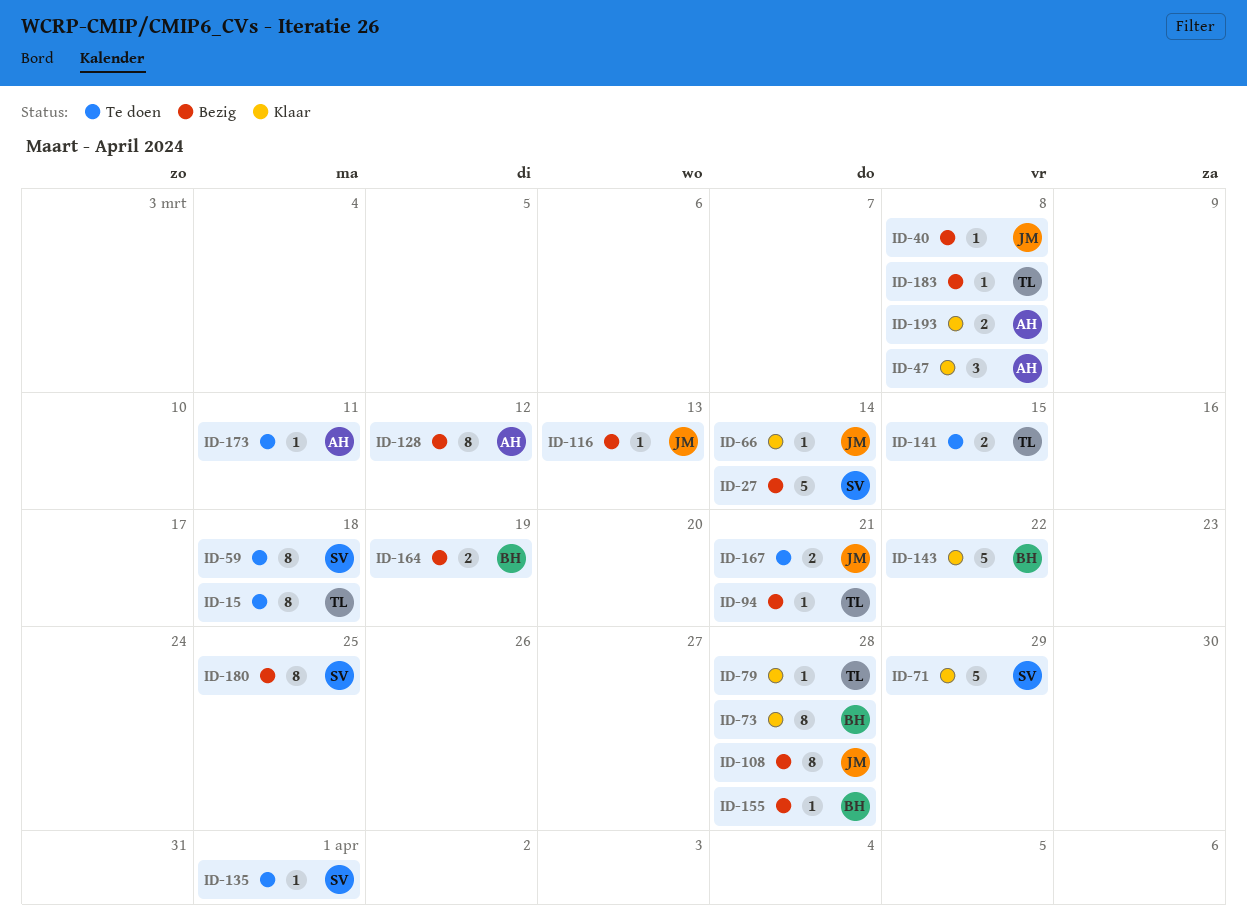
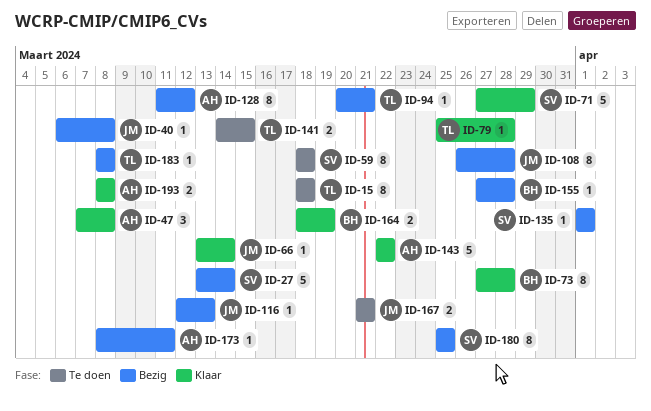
ID-135, status: Te doen -> Bezig
ID-143, owner: BH -> AH
ID-164, status: Bezig -> Klaar
ID-173, status: Te doen -> Bezig

